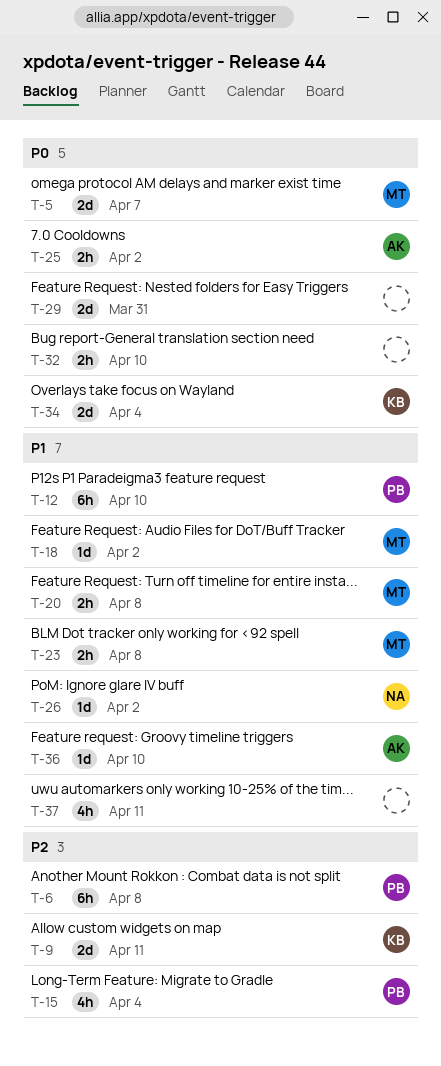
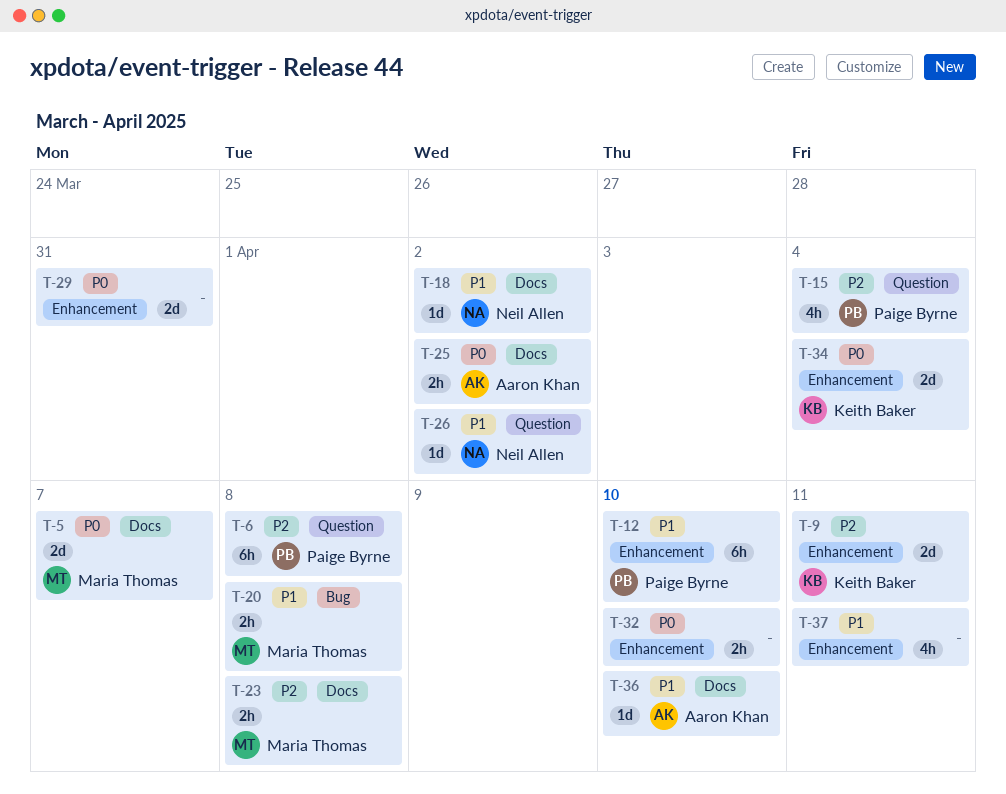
T-18, owner: Maria Thomas -> Neil Allen
T-23, priority: P1 -> P2

